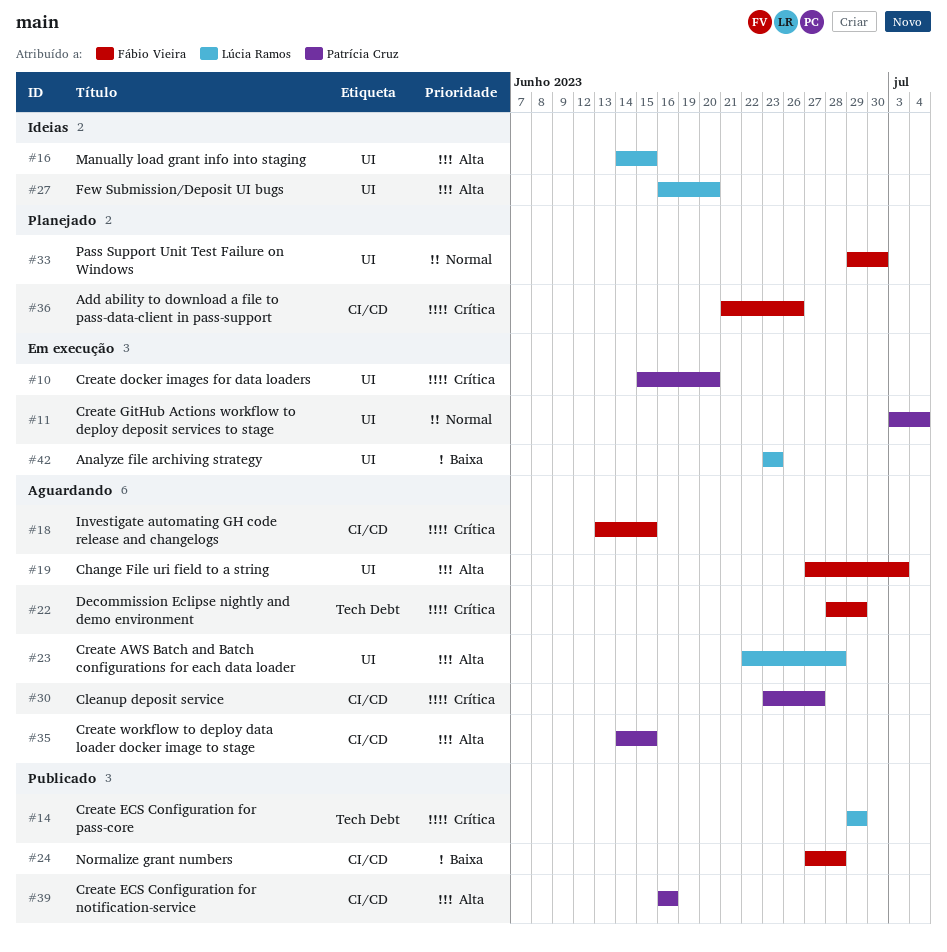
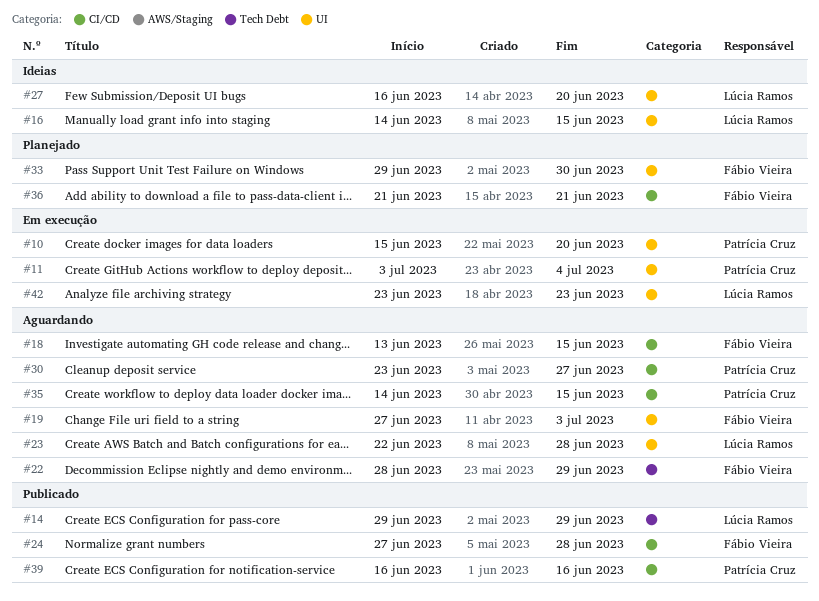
#36, due: Jun 26 -> Jun 21

